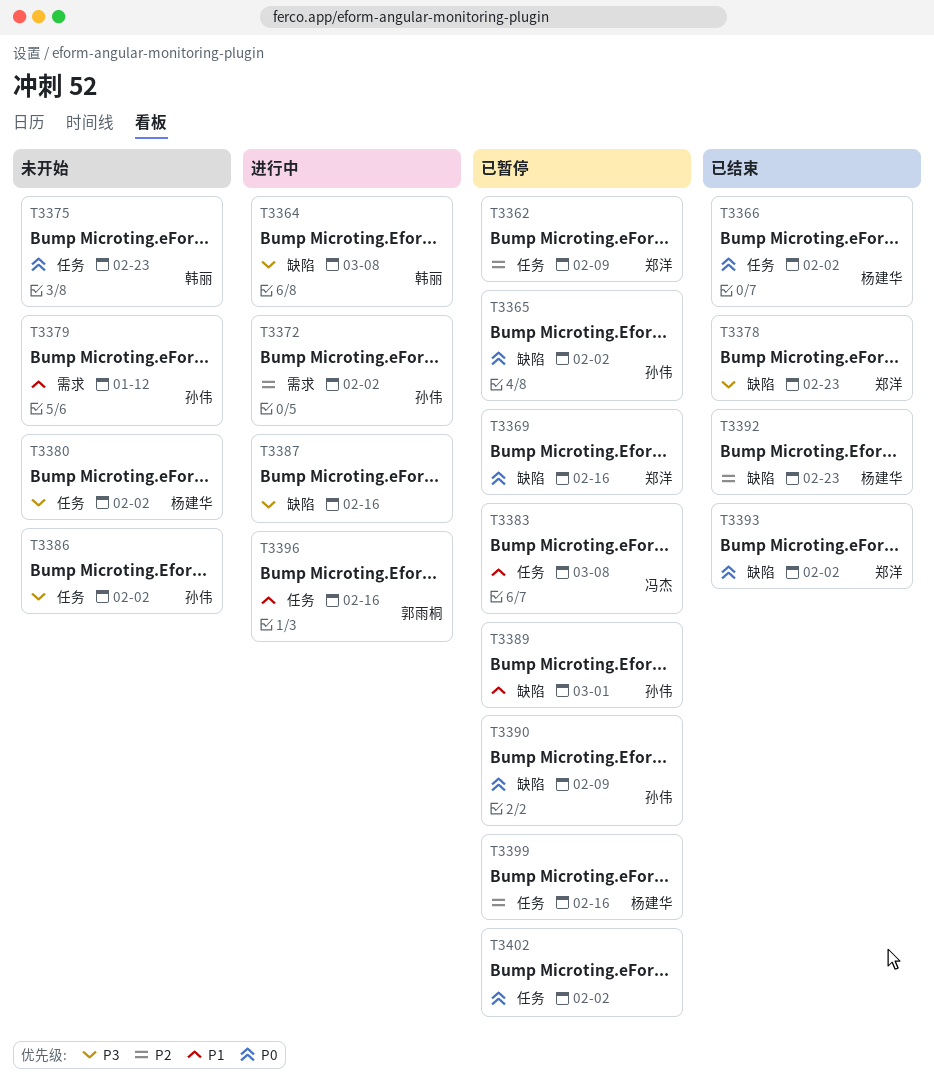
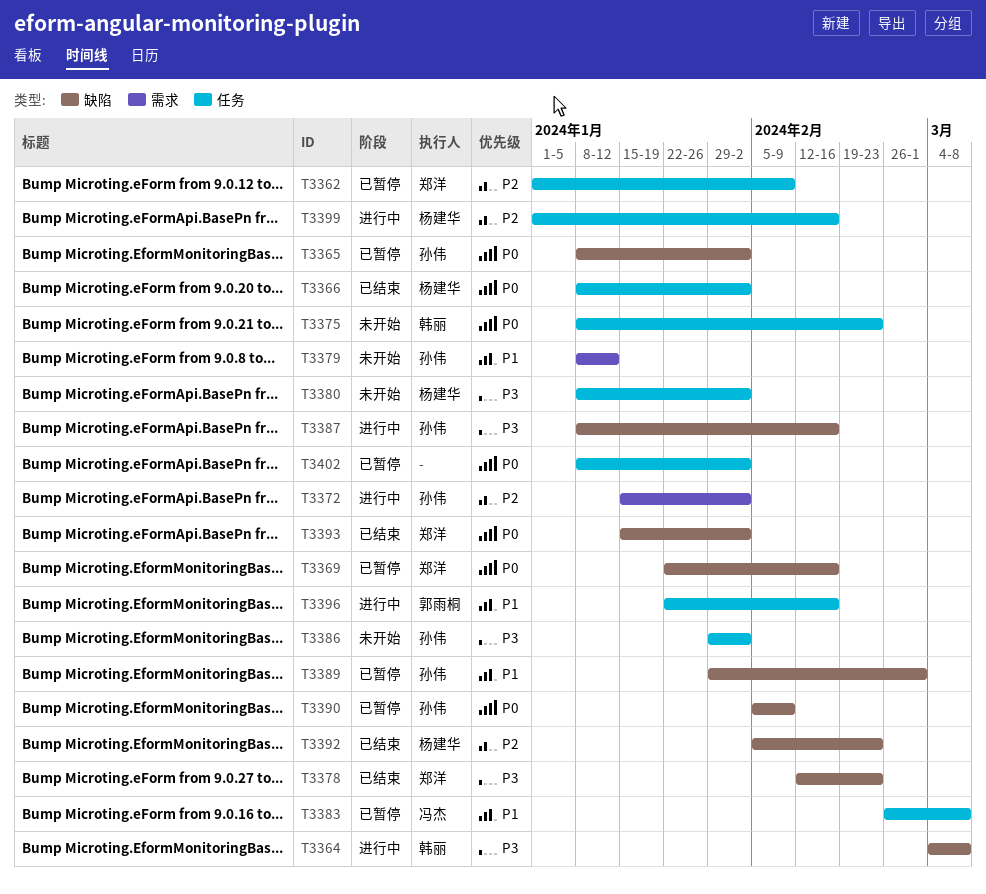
T3387, owner: none -> 孙伟
T3399, status: 已暂停 -> 进行中

